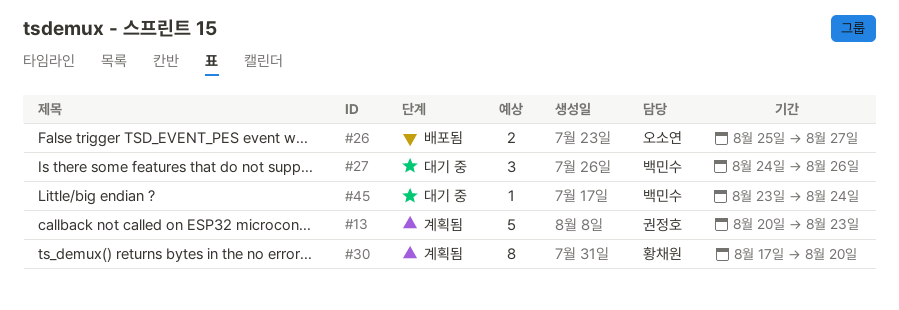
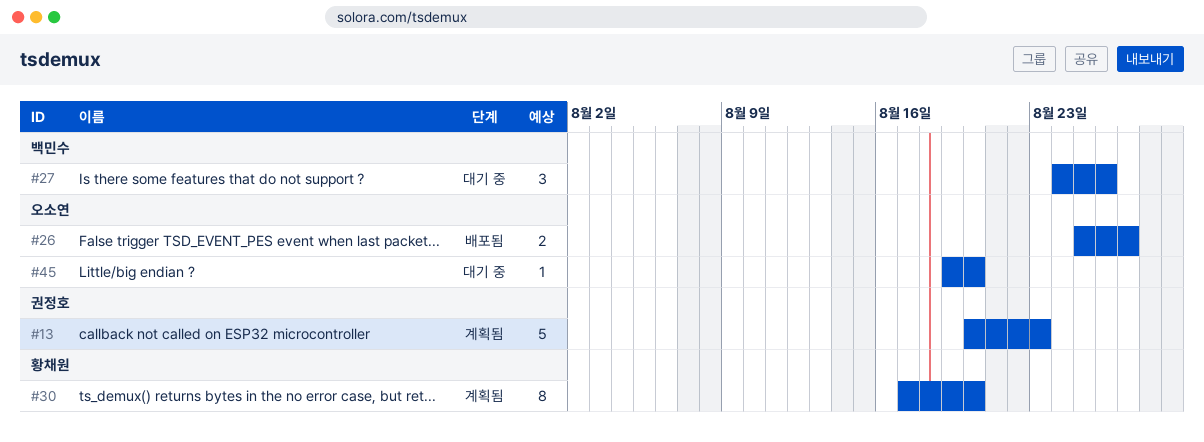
#45, owner: 백민수 -> 오소연
#45, start: Aug 23 -> Aug 19
#45, due: Aug 24 -> Aug 20

